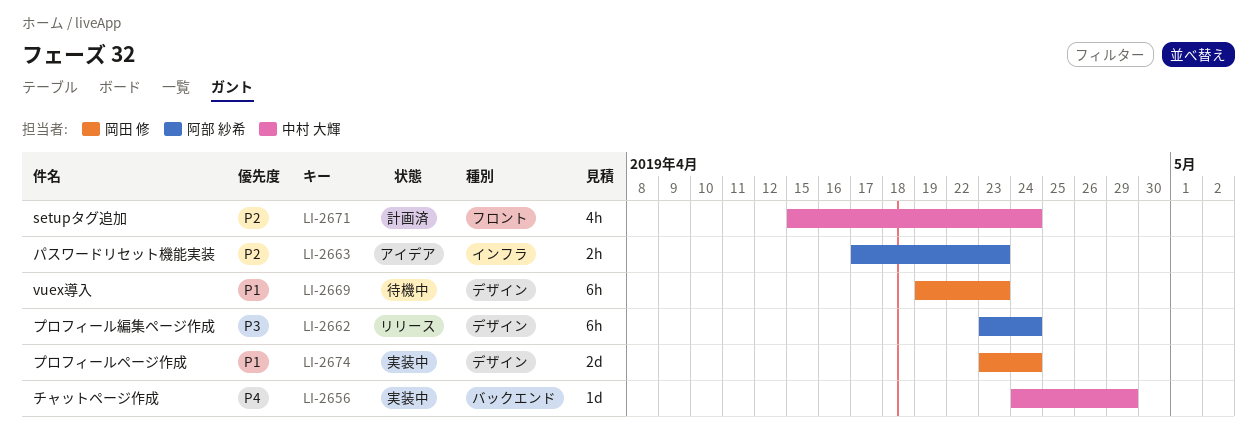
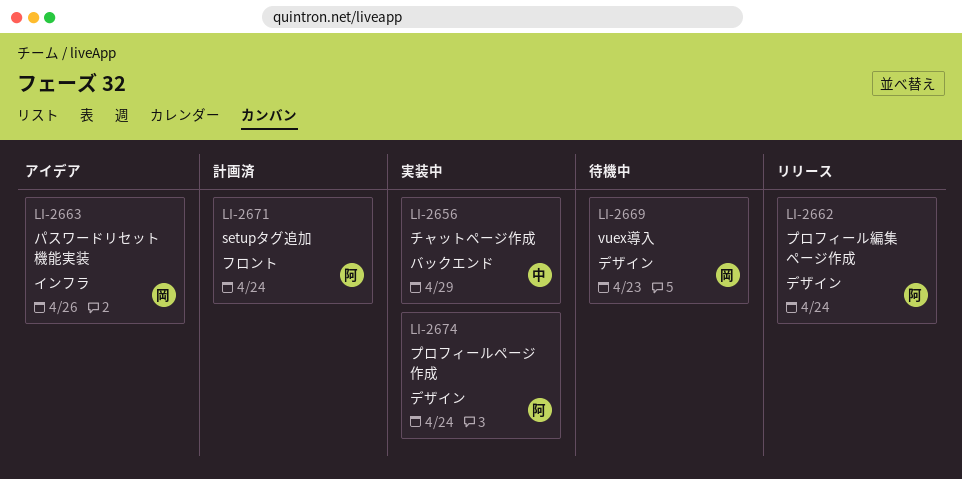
LI-2663, owner: 阿部 紗希 -> 岡田 修
LI-2663, due: Apr 23 -> Apr 26
LI-2671, owner: 中村 大輝 -> 阿部 紗希
LI-2674, owner: 岡田 修 -> 阿部 紗希

